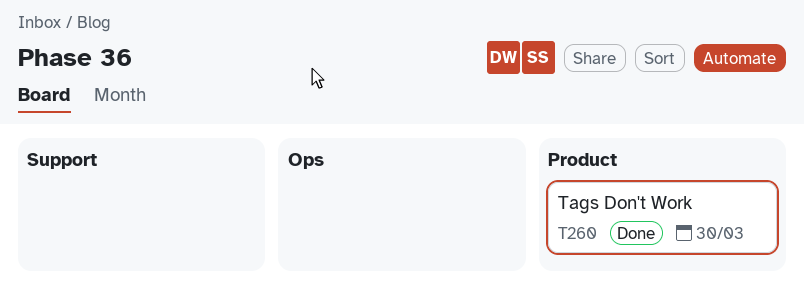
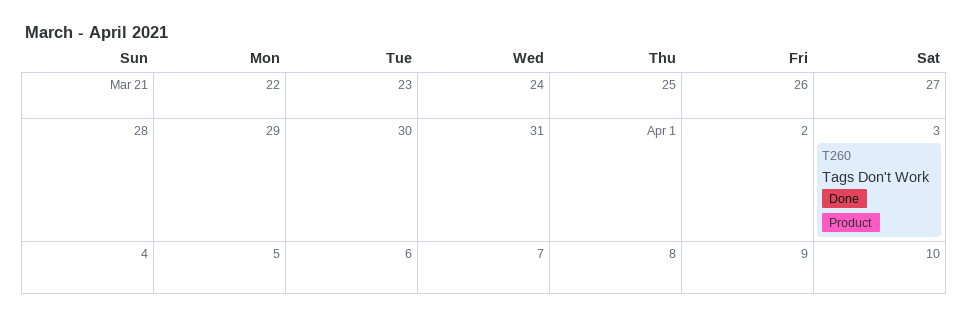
T260, due: Mar 30 -> Apr 3

